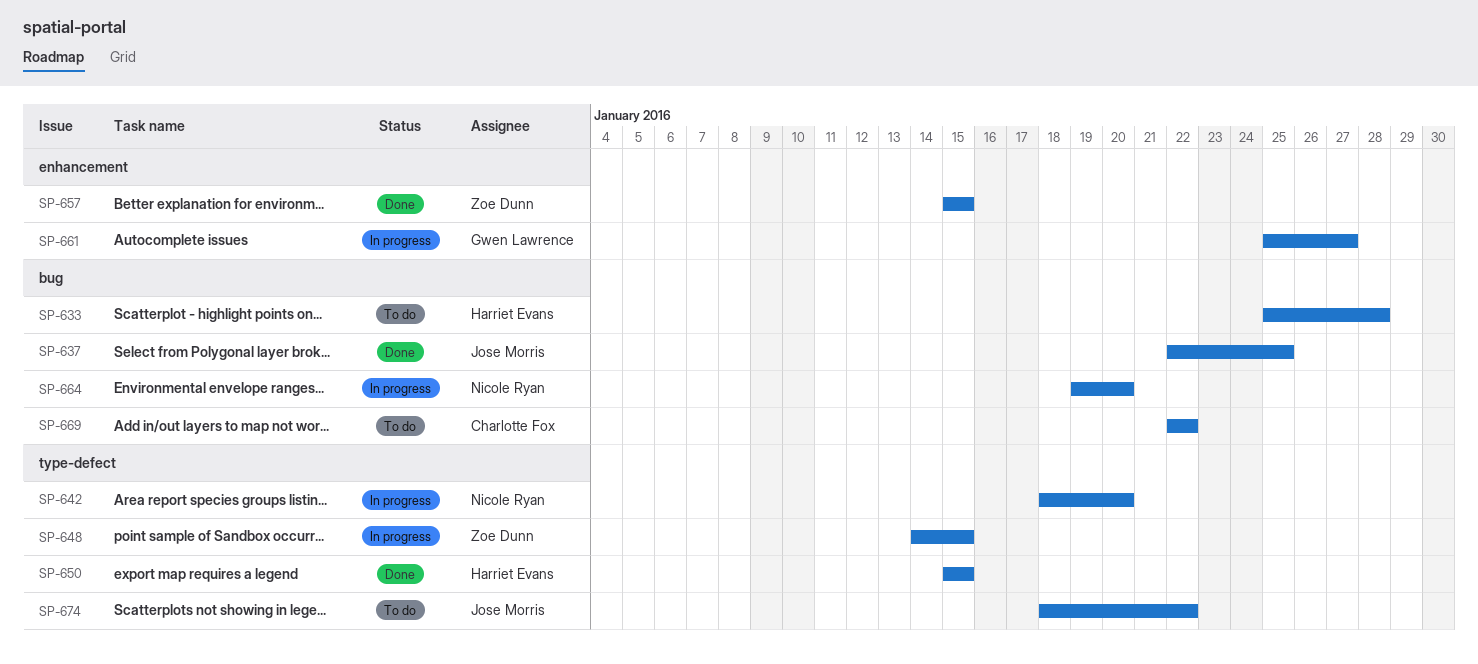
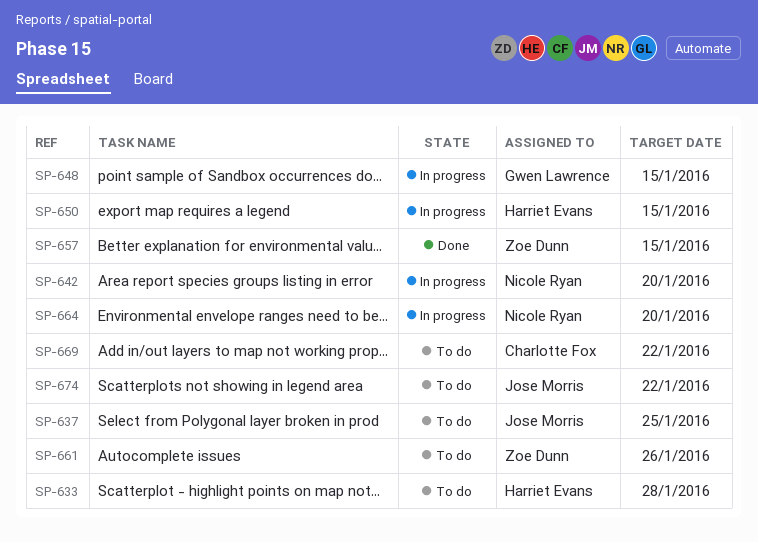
SP-637, status: Done -> To do
SP-648, owner: Zoe Dunn -> Gwen Lawrence
SP-650, status: Done -> In progress
SP-661, status: In progress -> To do
SP-661, owner: Gwen Lawrence -> Zoe Dunn
SP-661, due: Jan 27 -> Jan 26

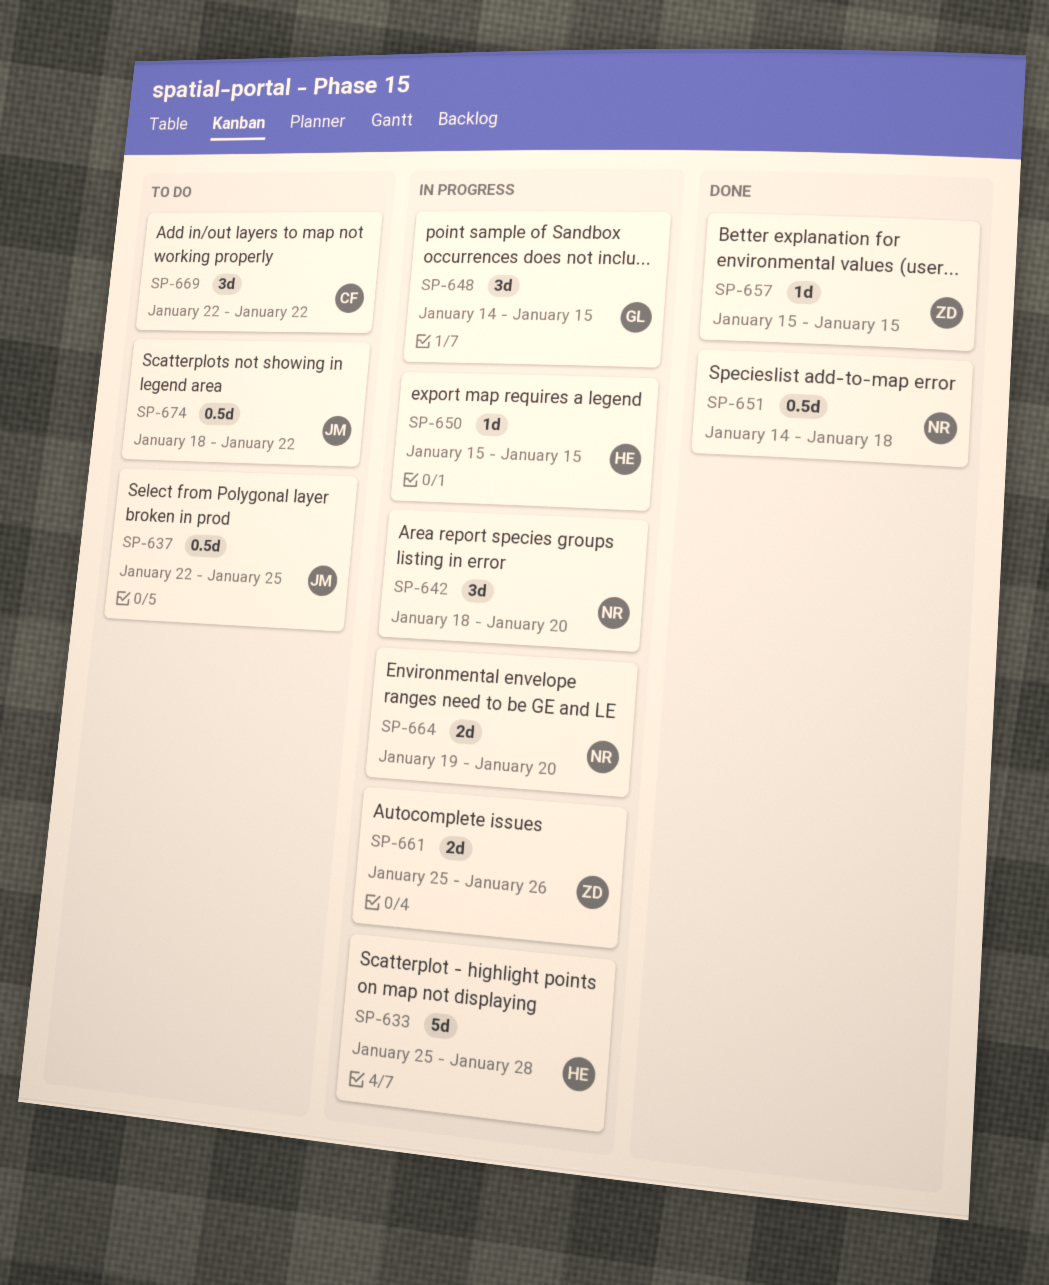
SP-633, status: To do -> In progress
SP-651: none -> present
SP-661, status: To do -> In progress

